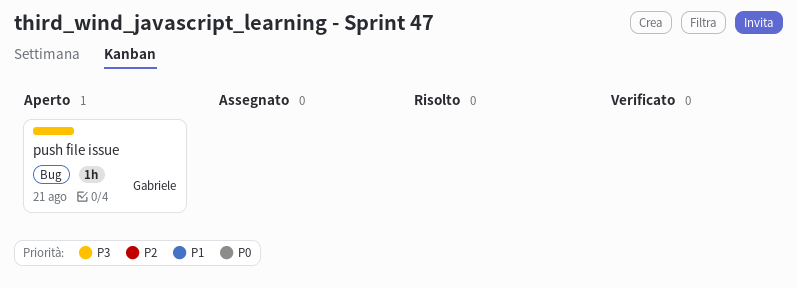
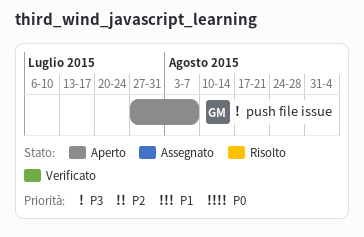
push file issue, due: Aug 21 -> Aug 7

